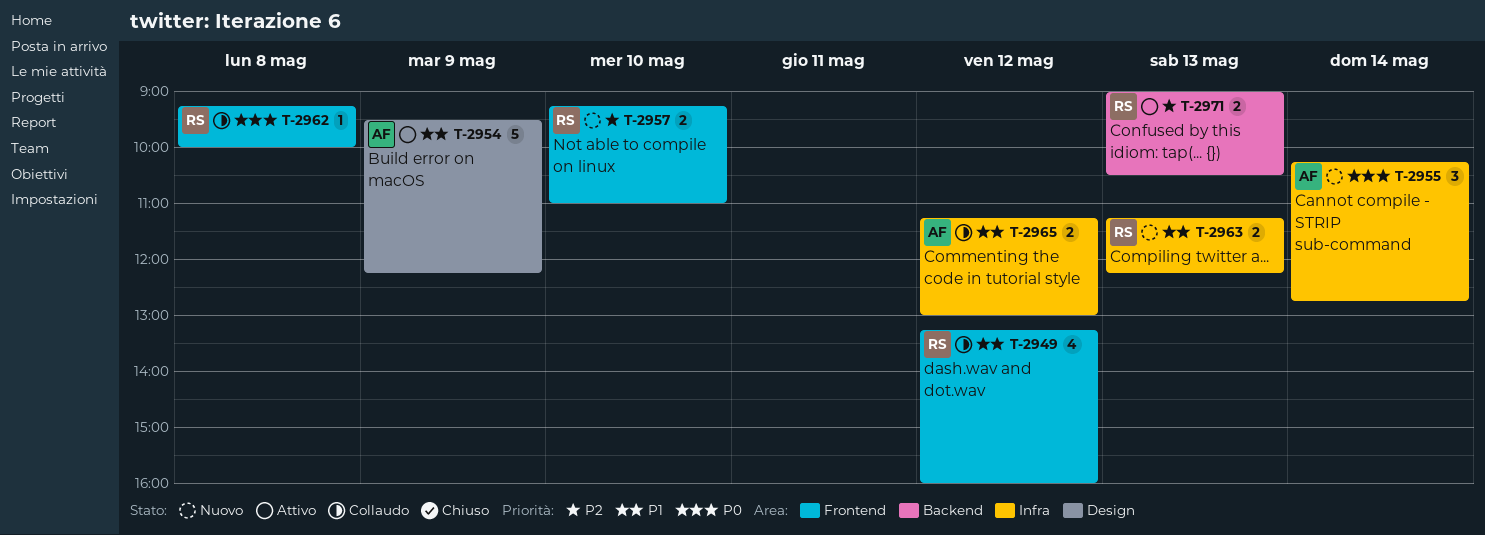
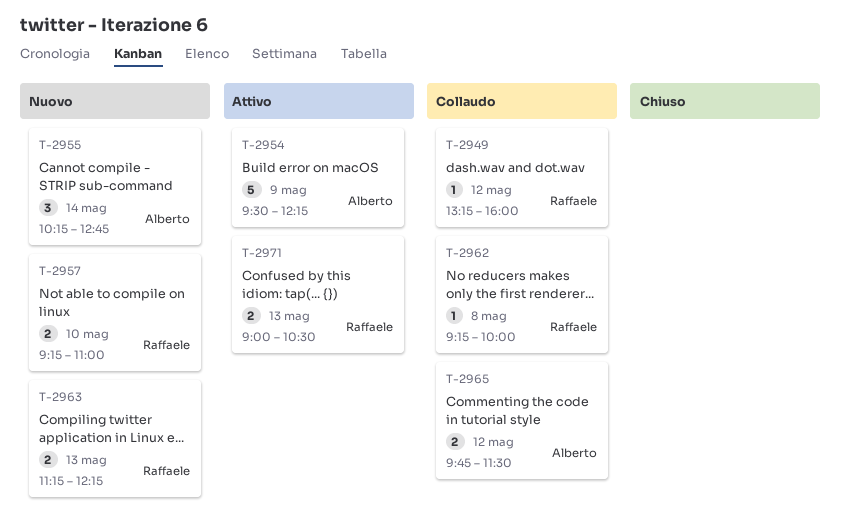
T-2949, estimate: 4 -> 1
T-2965, begins: 11:15 -> 09:45
T-2965, ends: 13:00 -> 11:30

